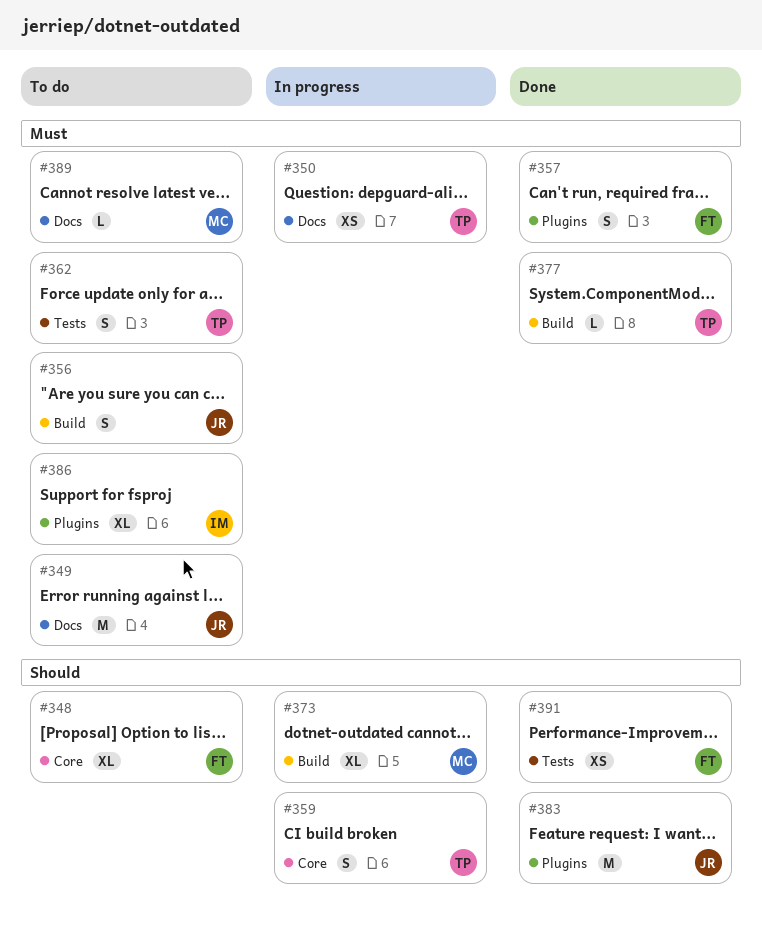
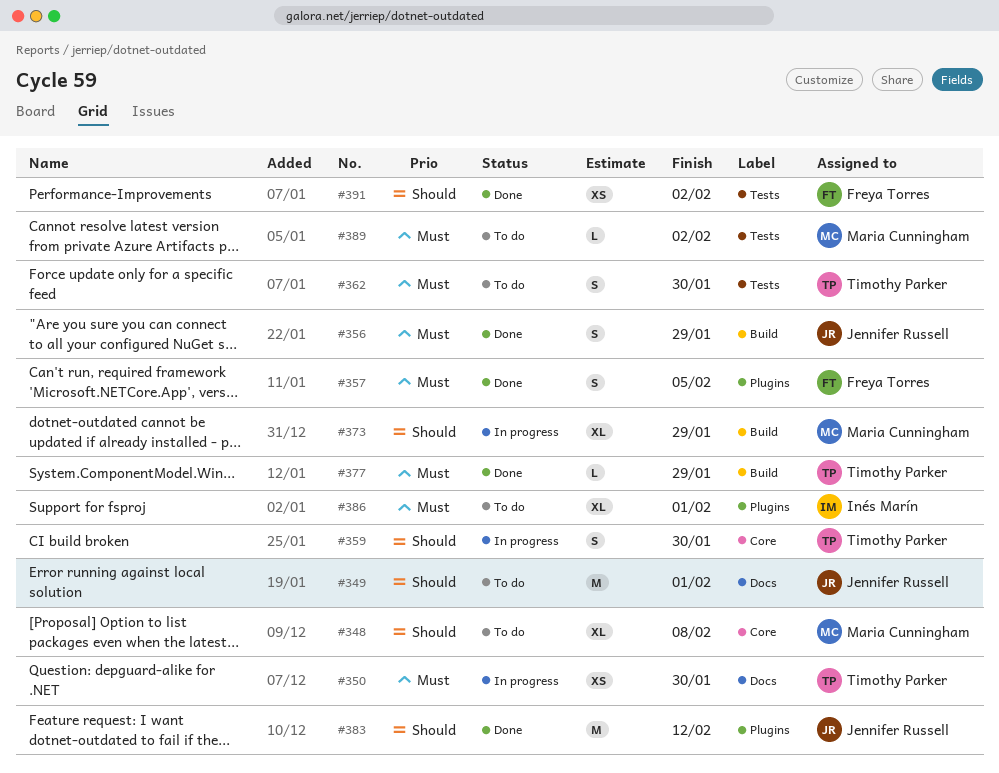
#348, owner: Freya Torres -> Maria Cunningham
#349, priority: Must -> Should
#356, status: To do -> Done
#389, label: Docs -> Tests

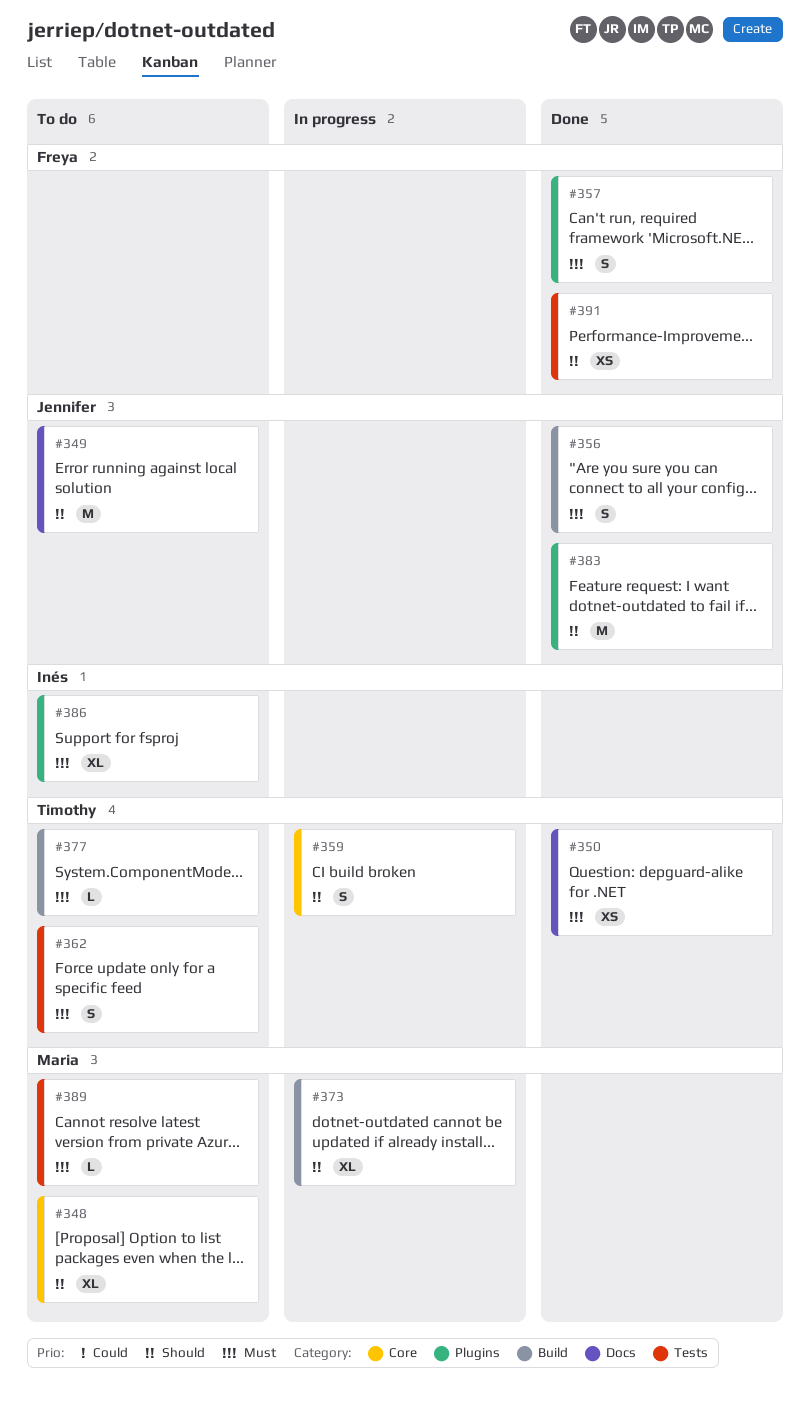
#350, status: In progress -> Done
#377, status: Done -> To do

